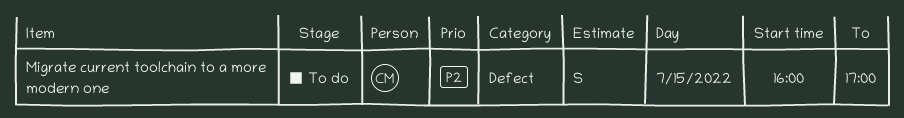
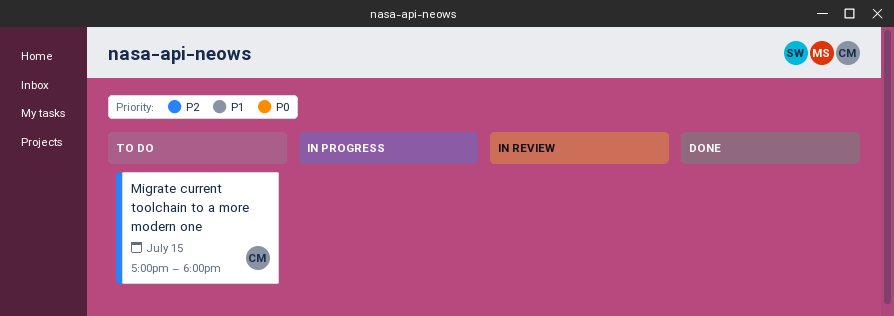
Migrate current toolchain to a more modern one, begins: 16:00 -> 17:00
Migrate current toolchain to a more modern one, ends: 17:00 -> 18:00

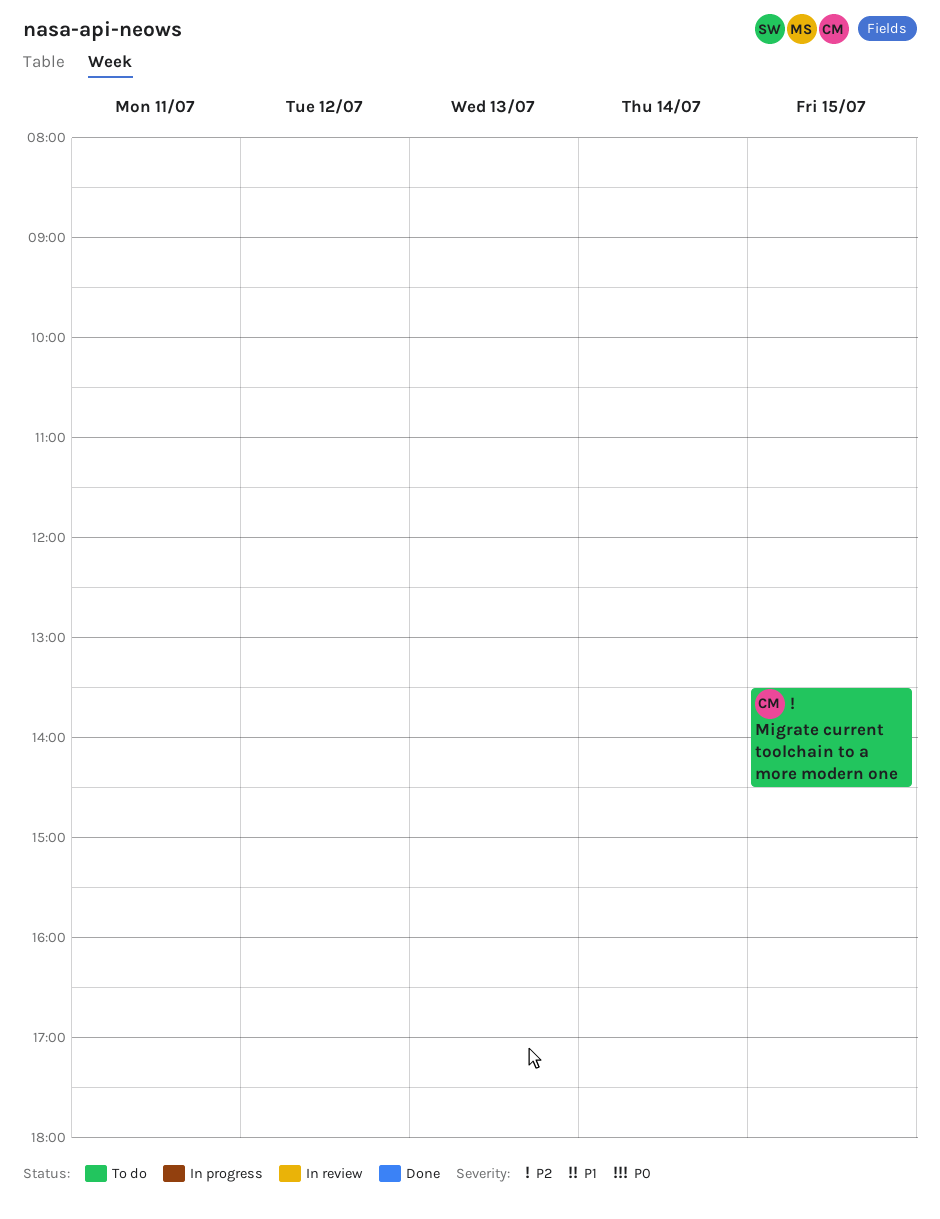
Migrate current toolchain to a more modern one, begins: 17:00 -> 13:30
Migrate current toolchain to a more modern one, ends: 18:00 -> 14:30

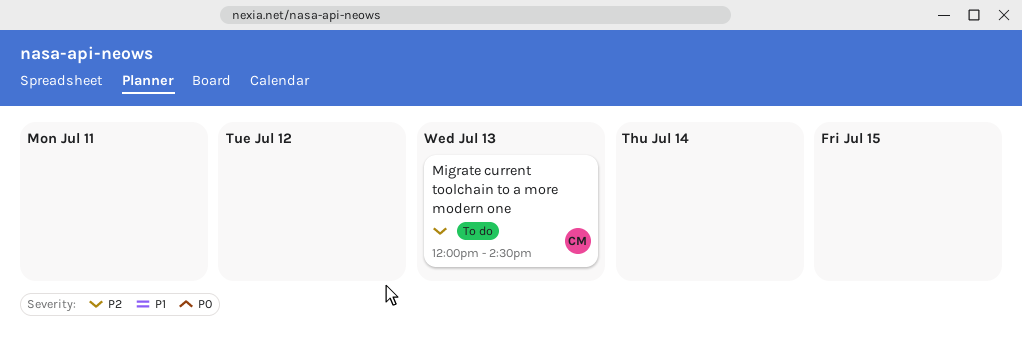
Migrate current toolchain to a more modern one, day: Jul 15 -> Jul 13
Migrate current toolchain to a more modern one, begins: 13:30 -> 12:00

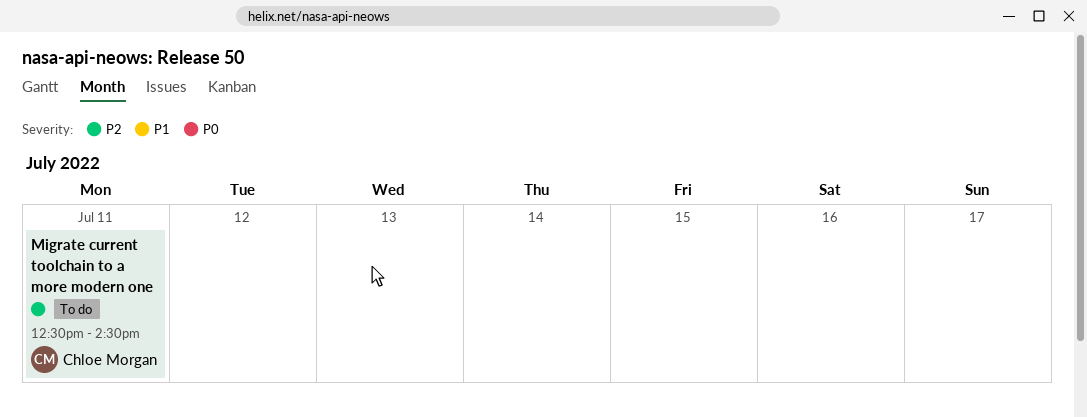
Migrate current toolchain to a more modern one, day: Jul 13 -> Jul 11
Migrate current toolchain to a more modern one, begins: 12:00 -> 12:30

